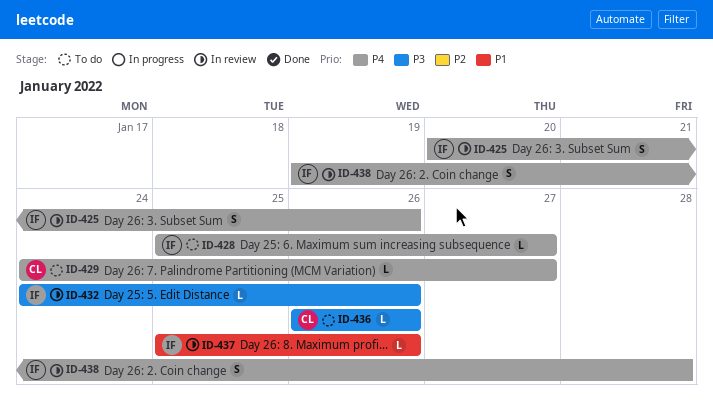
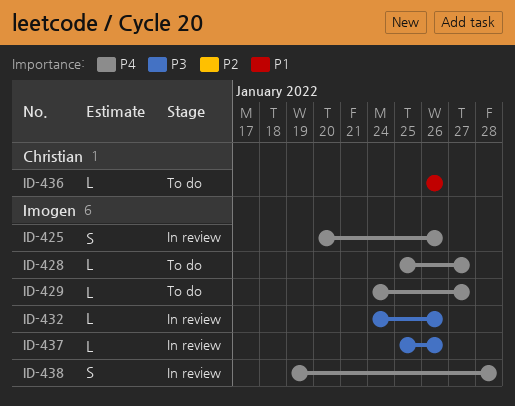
ID-429, owner: Christian -> Imogen
ID-436, priority: P3 -> P1
ID-437, priority: P1 -> P3

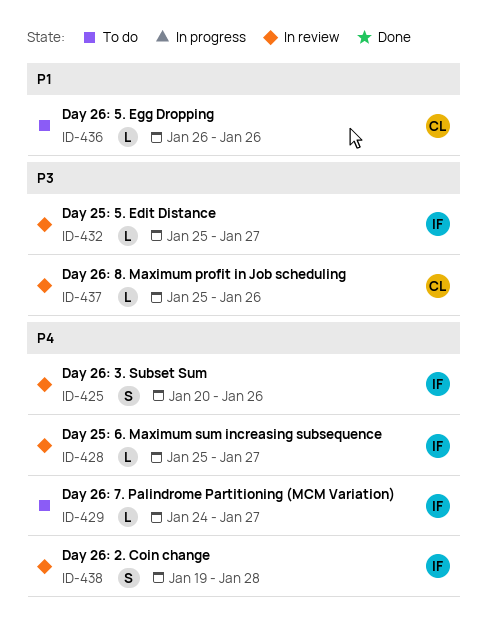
ID-428, status: To do -> In review
ID-432, start: Jan 24 -> Jan 25
ID-432, due: Jan 26 -> Jan 27
ID-437, owner: Imogen -> Christian

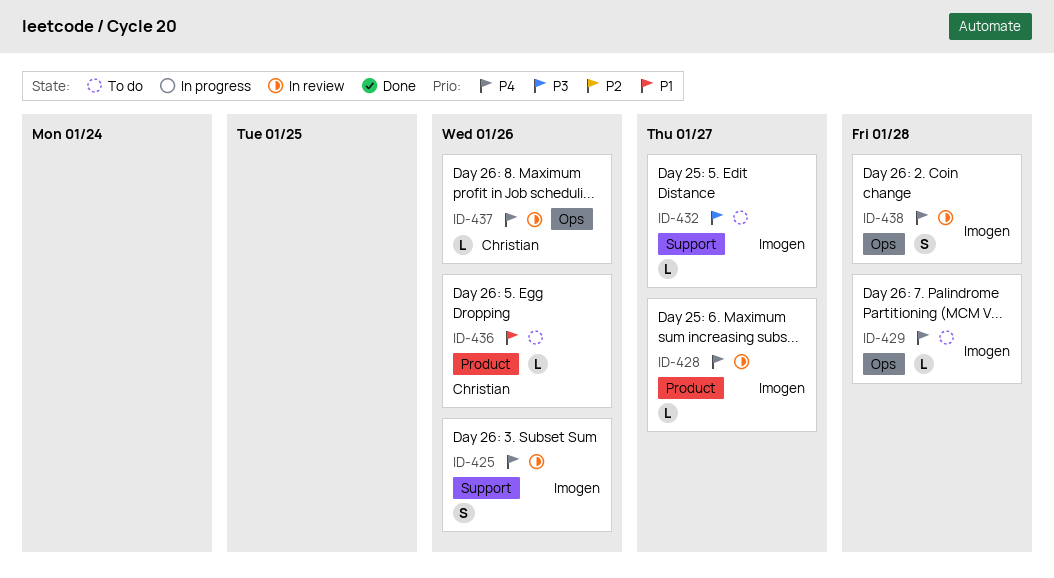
ID-429, due: Jan 27 -> Jan 28
ID-432, status: In review -> To do
ID-437, priority: P3 -> P4

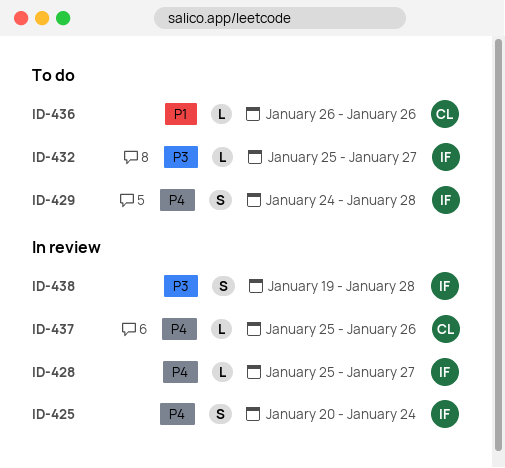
ID-425, due: Jan 26 -> Jan 24
ID-429, estimate: L -> S
ID-438, priority: P4 -> P3

